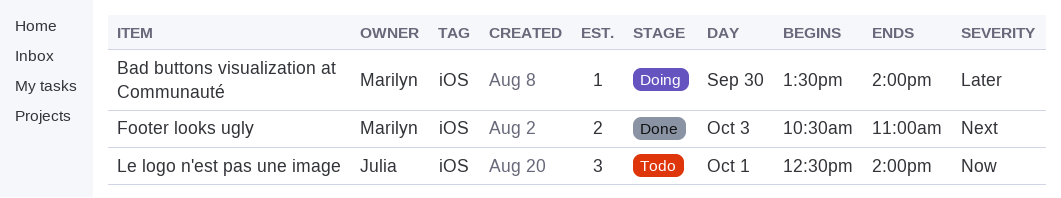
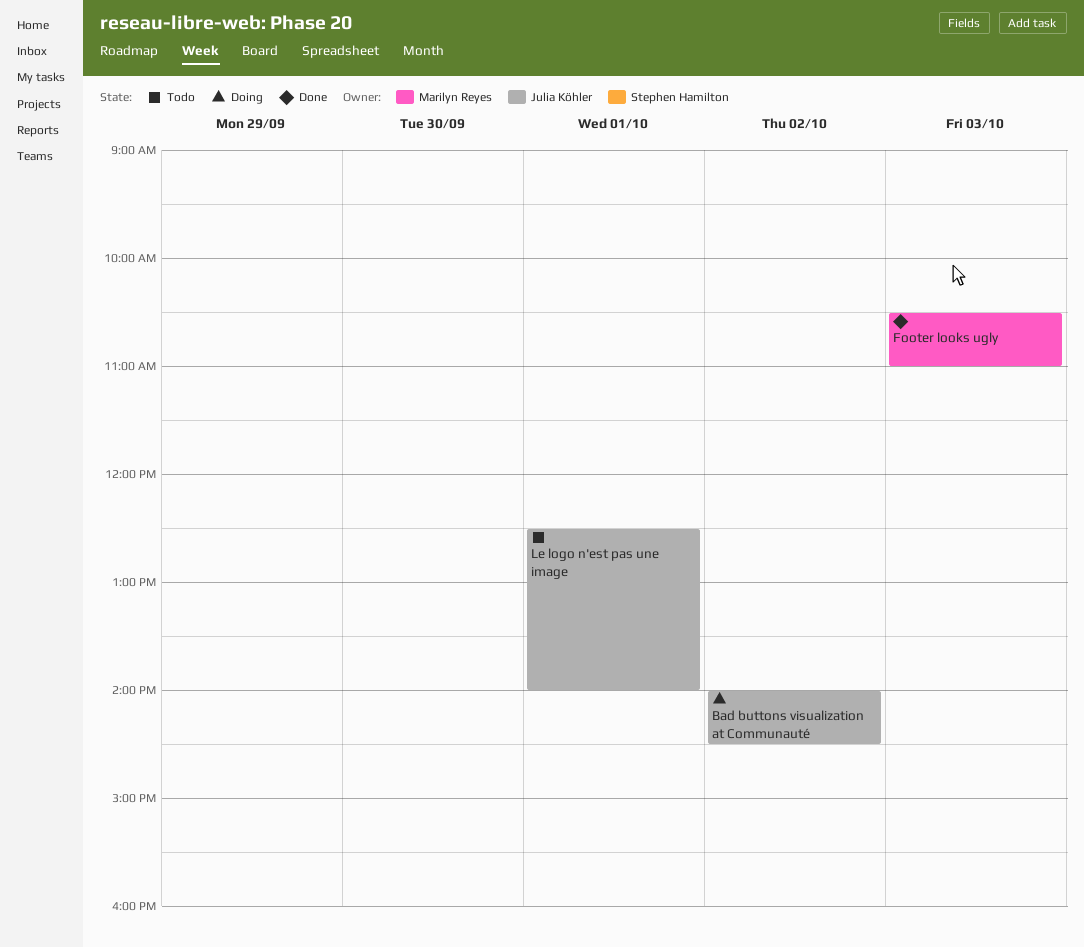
Bad buttons visualization at Communauté, owner: Marilyn Reyes -> Julia Köhler
Bad buttons visualization at Communauté, day: Sep 30 -> Oct 2
Bad buttons visualization at Communauté, begins: 13:30 -> 14:00
Bad buttons visualization at Communauté, ends: 14:00 -> 14:30

